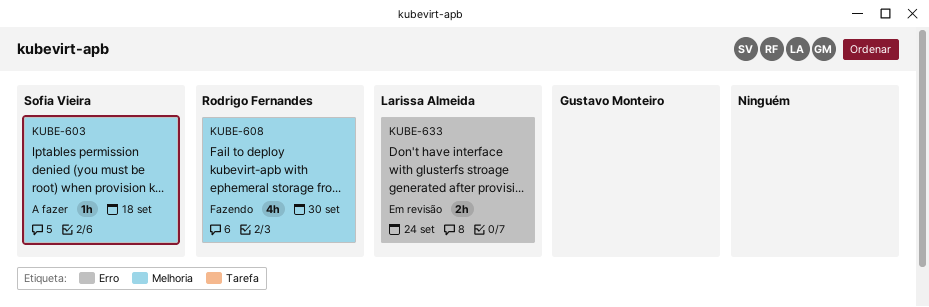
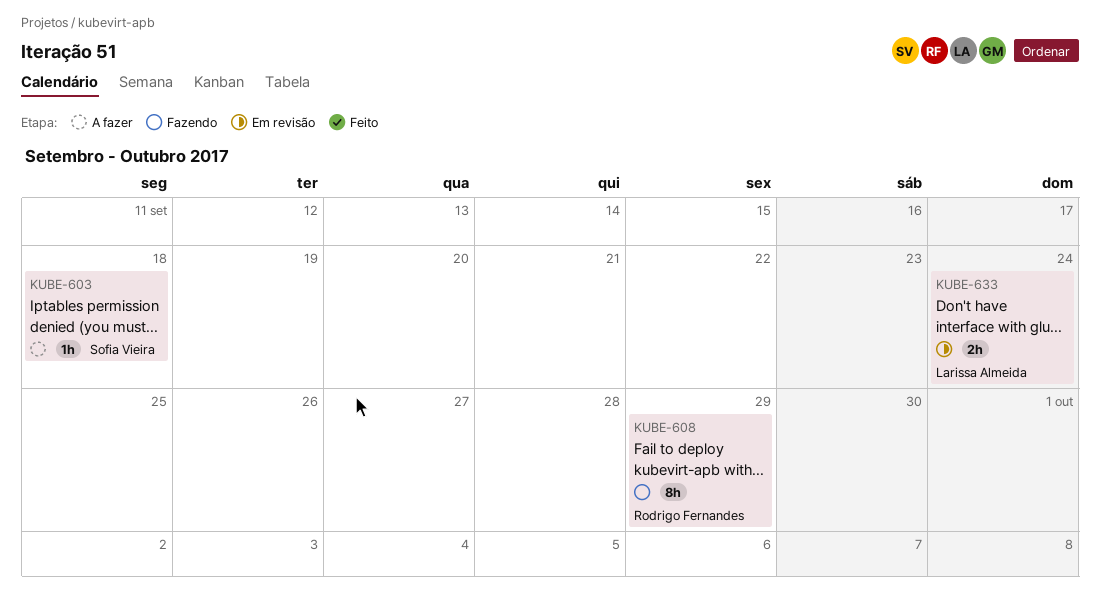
KUBE-608, estimate: 4h -> 8h
KUBE-608, due: Sep 30 -> Sep 29

